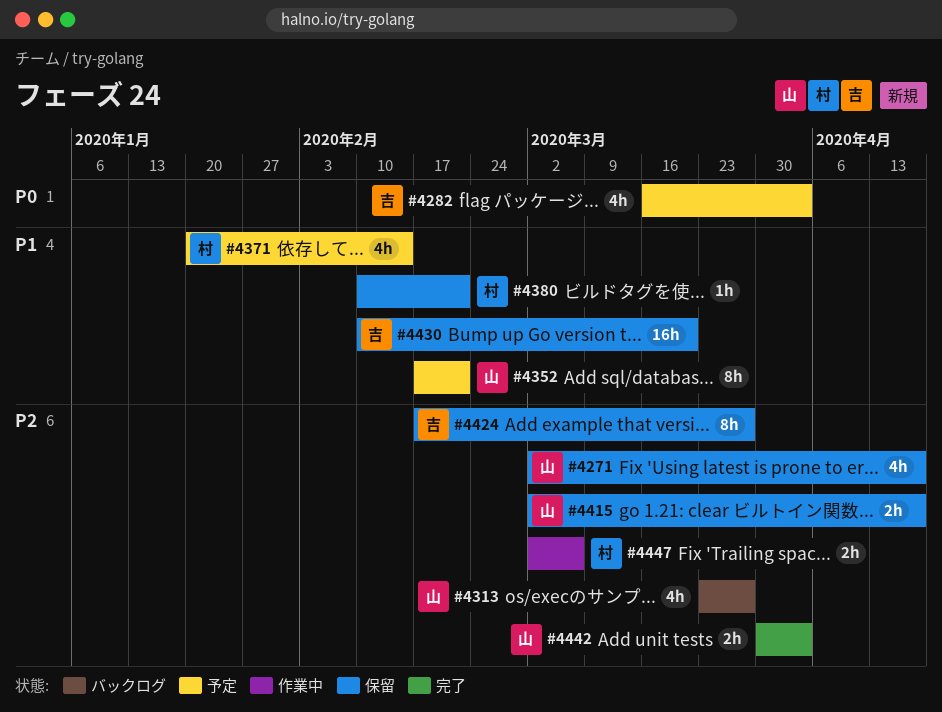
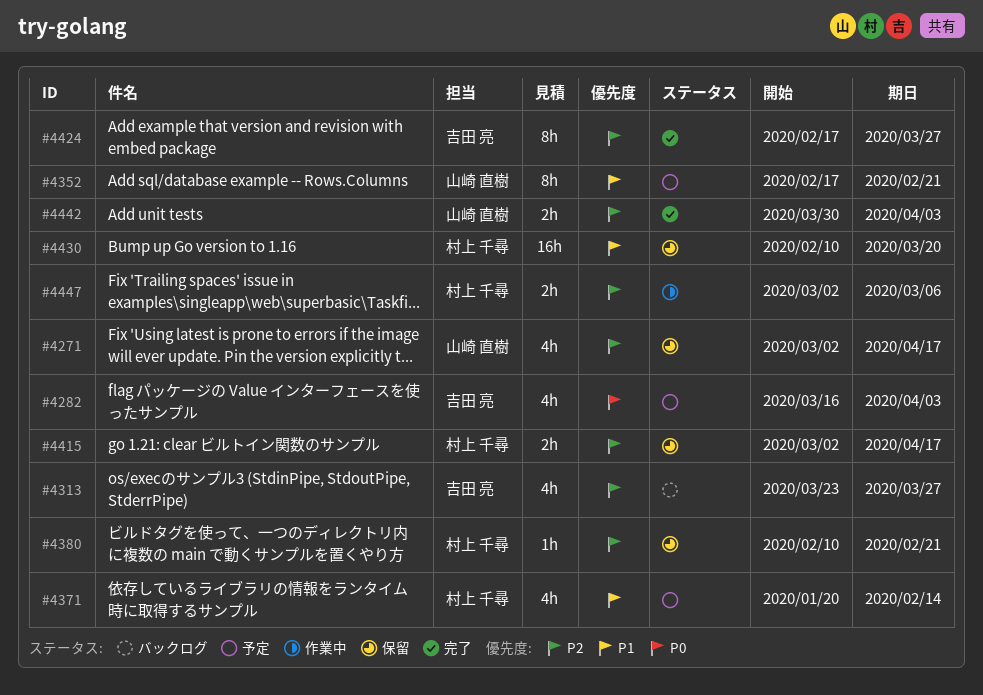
#4313, owner: 山崎 直樹 -> 吉田 亮
#4380, priority: P1 -> P2
#4415, owner: 山崎 直樹 -> 村上 千尋
#4424, status: 保留 -> 完了
#4430, owner: 吉田 亮 -> 村上 千尋

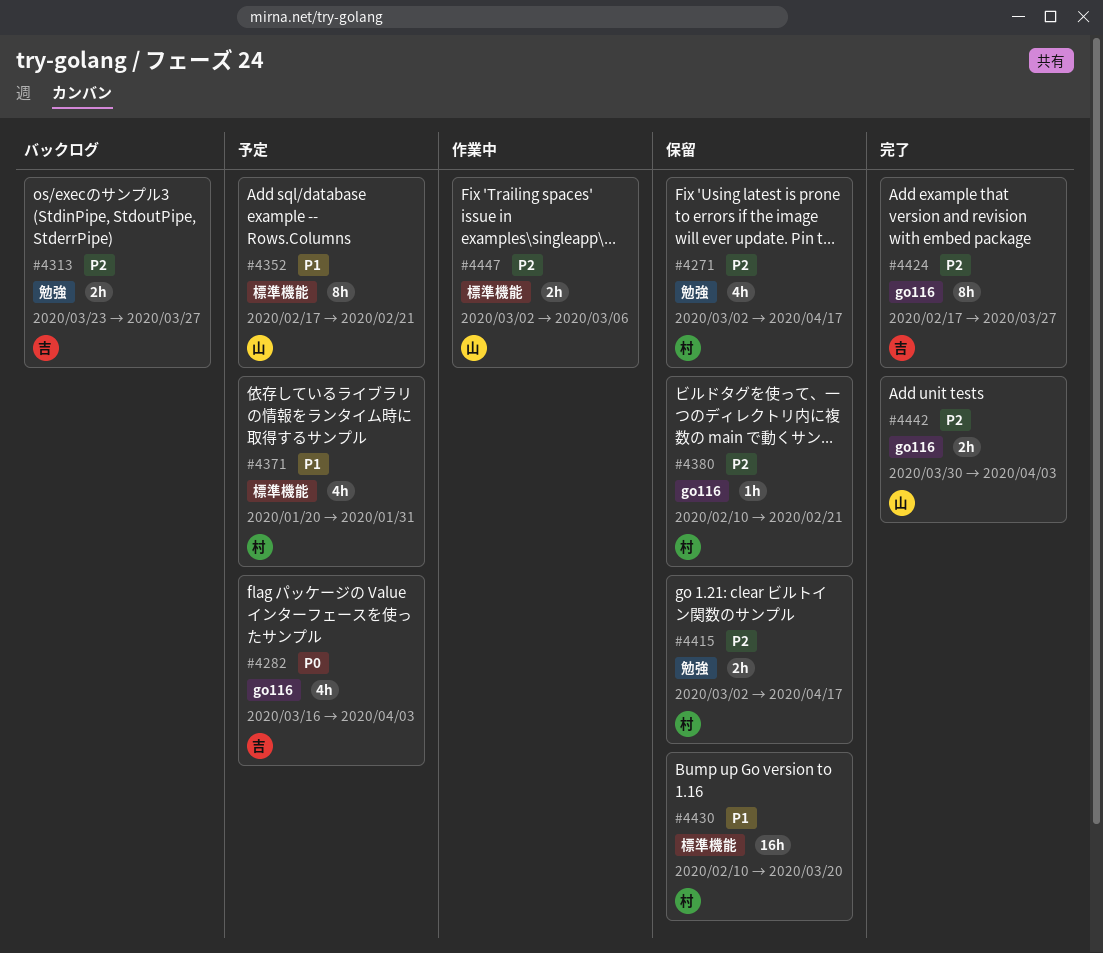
#4271, owner: 山崎 直樹 -> 村上 千尋
#4313, estimate: 4h -> 2h
#4371, due: Feb 14 -> Jan 31
#4447, owner: 村上 千尋 -> 山崎 直樹

